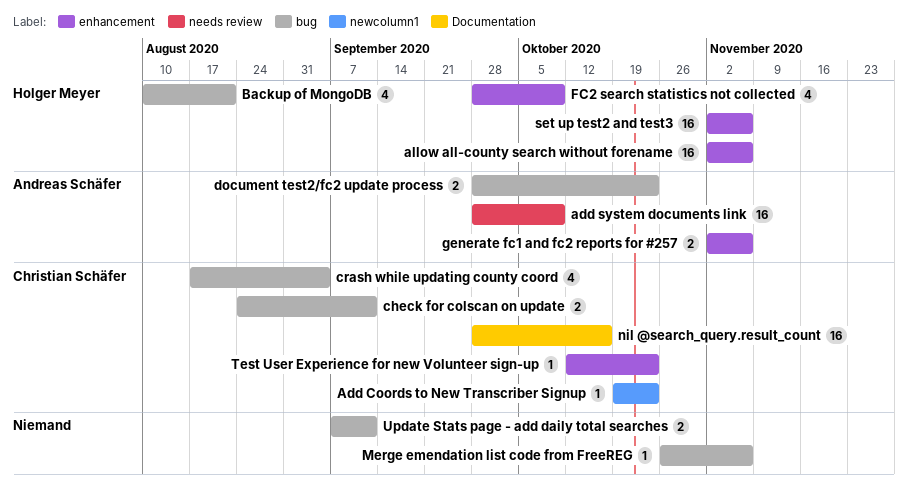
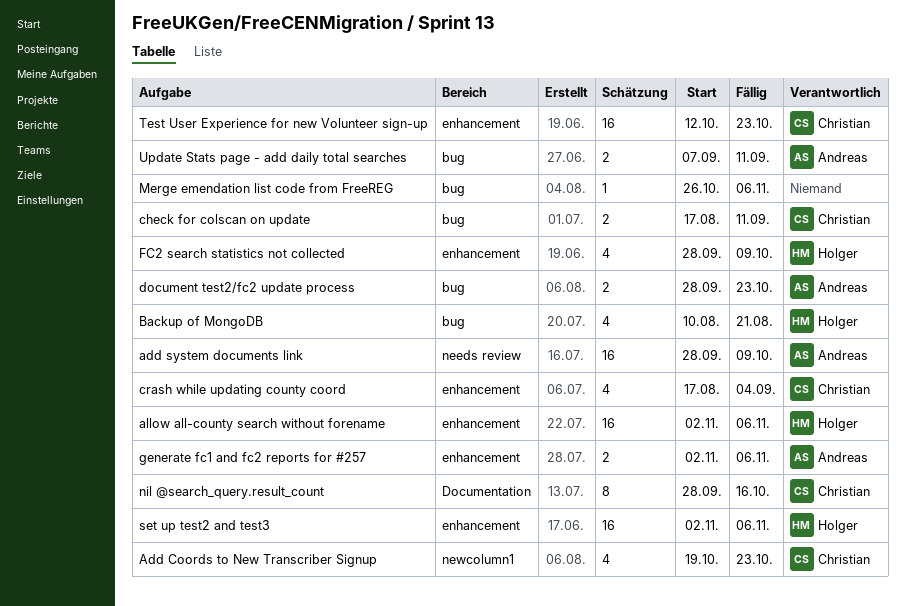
Add Coords to New Transcriber Signup, estimate: 1 -> 4
check for colscan on update, start: Aug 24 -> Aug 17
crash while updating county coord, label: bug -> enhancement
nil @search_query.result_count, estimate: 16 -> 8
Test User Experience for new Volunteer sign-up, estimate: 1 -> 16
Update Stats page - add daily total searches, owner: none -> Andreas Schäfer

